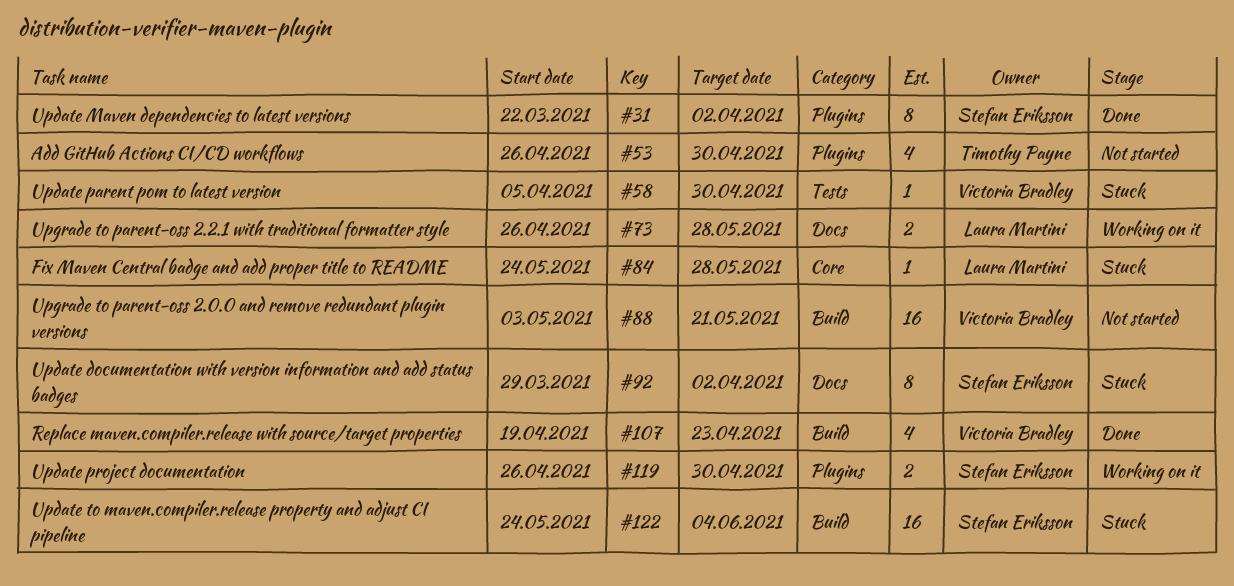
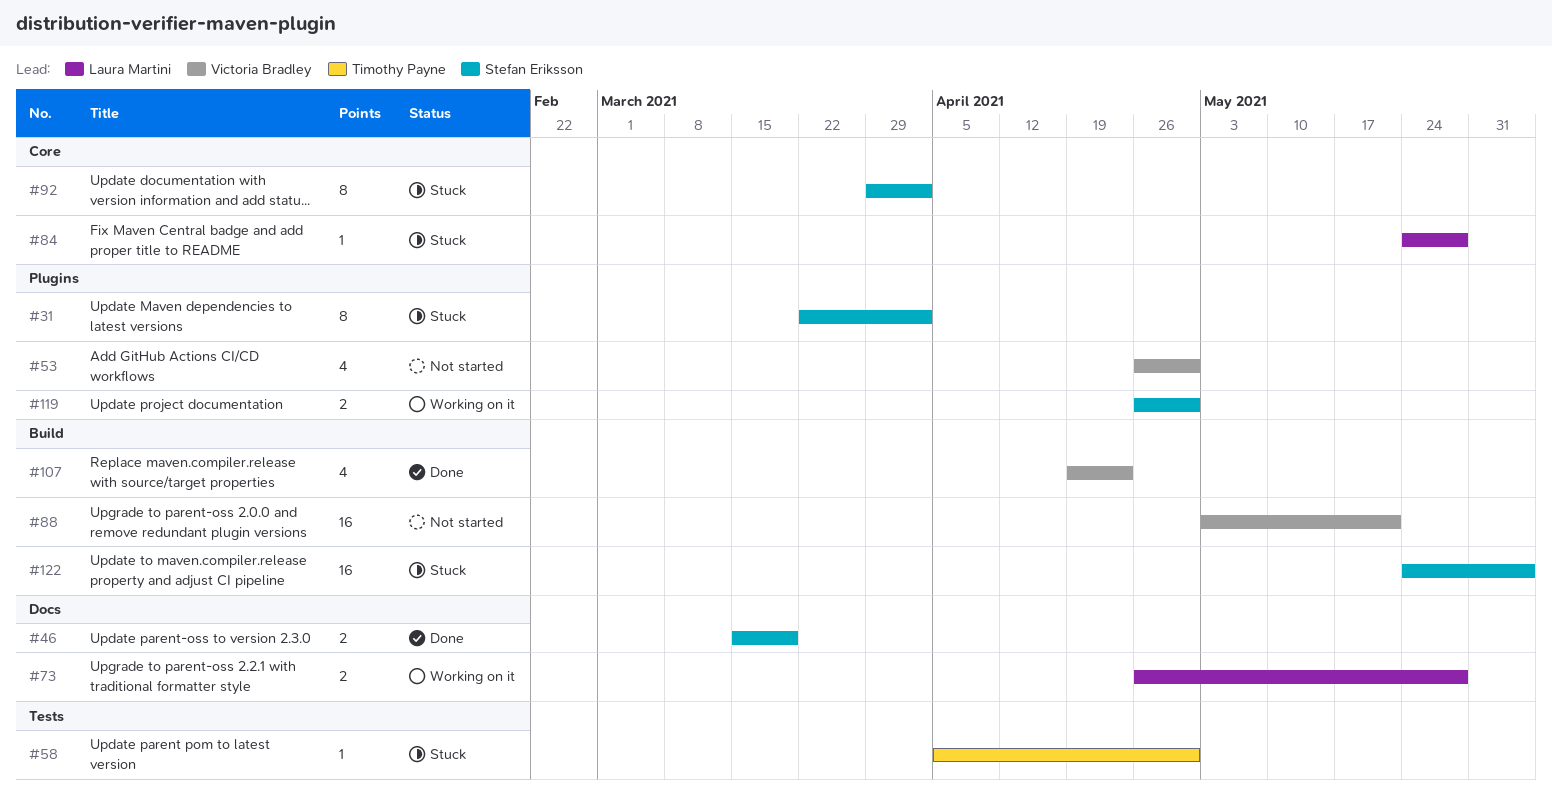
#31, status: Done -> Stuck
#46: none -> present
#53, owner: Timothy Payne -> Victoria Bradley
#58, owner: Victoria Bradley -> Timothy Payne
#92, label: Docs -> Core

